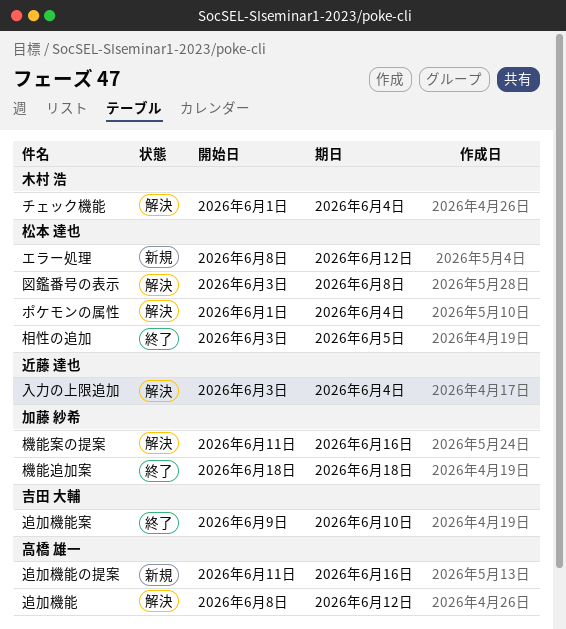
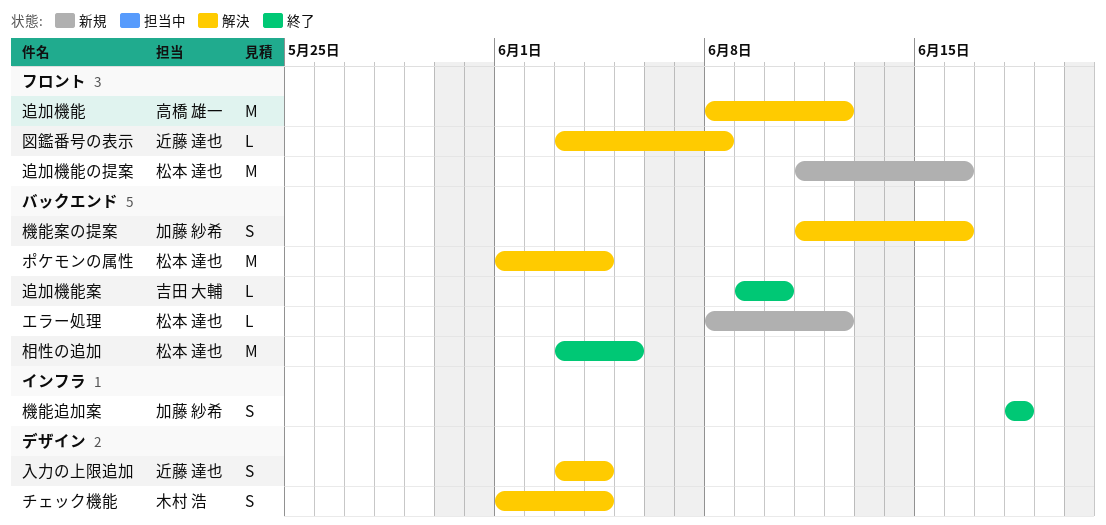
図鑑番号の表示, owner: 松本 達也 -> 近藤 達也
追加機能の提案, owner: 高橋 雄一 -> 松本 達也

